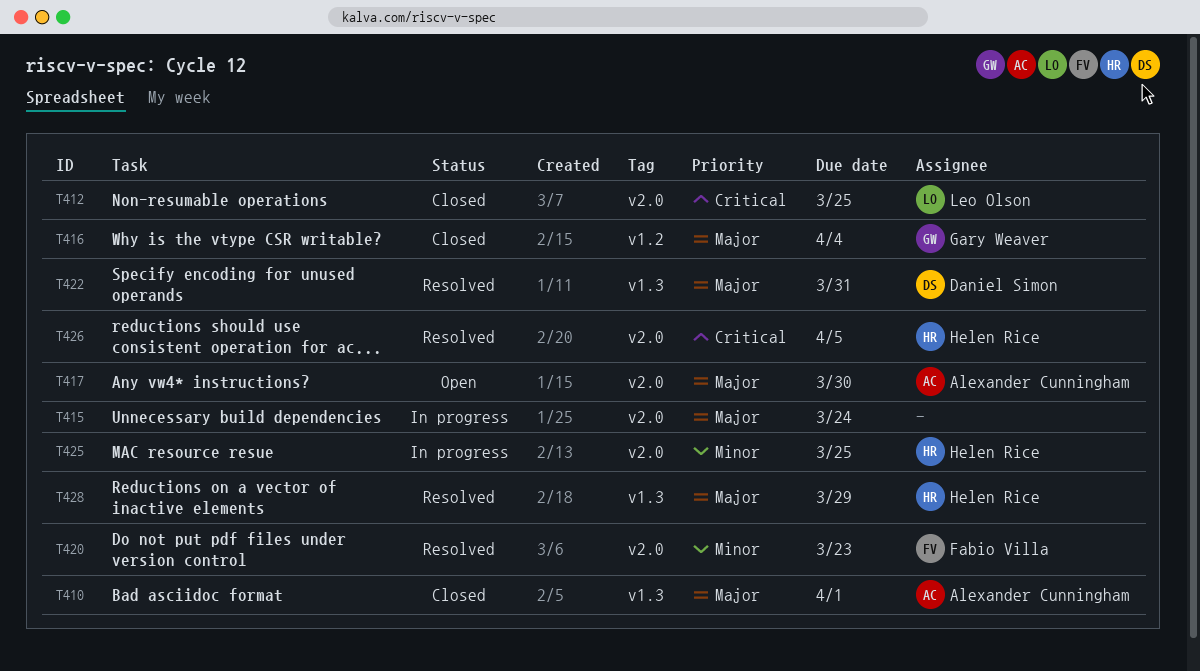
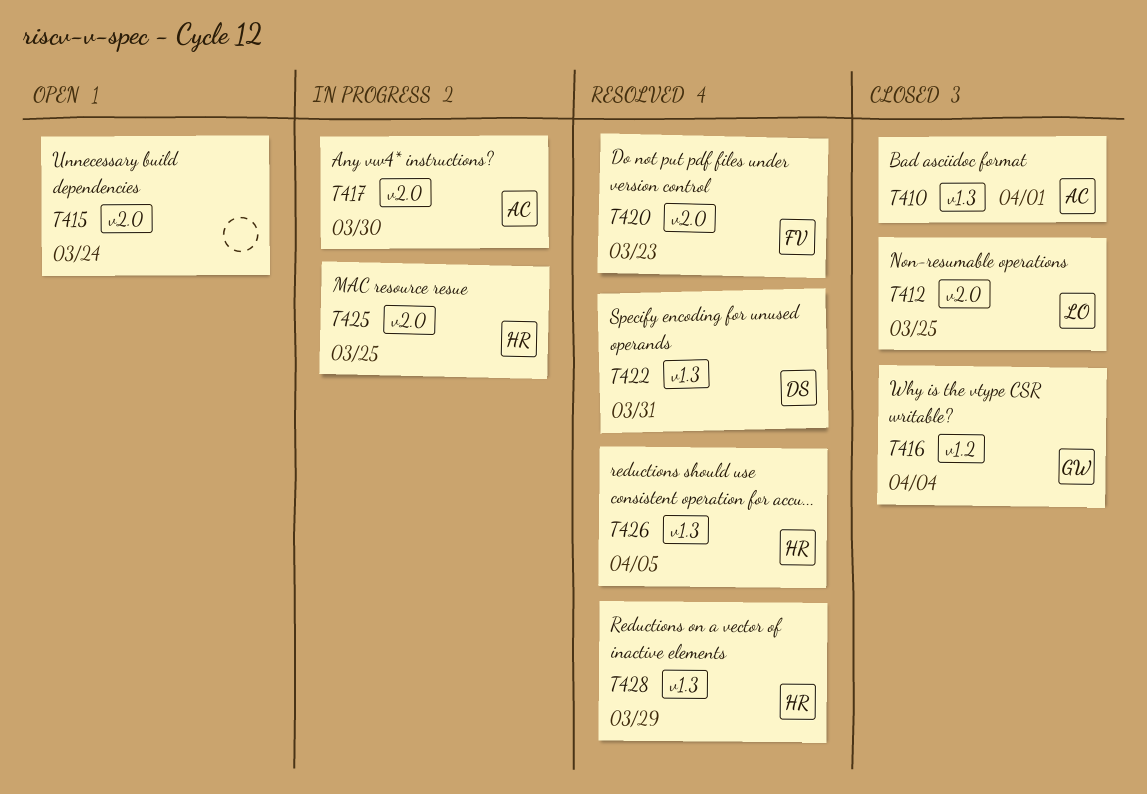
T415, status: In progress -> Open
T417, status: Open -> In progress
T426, label: v2.0 -> v1.3

